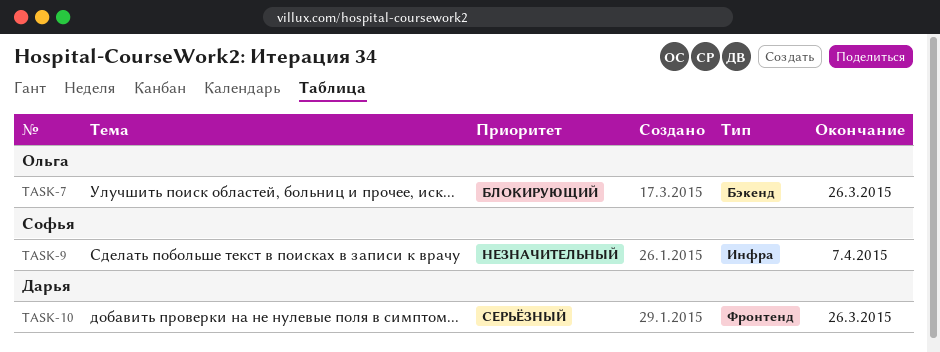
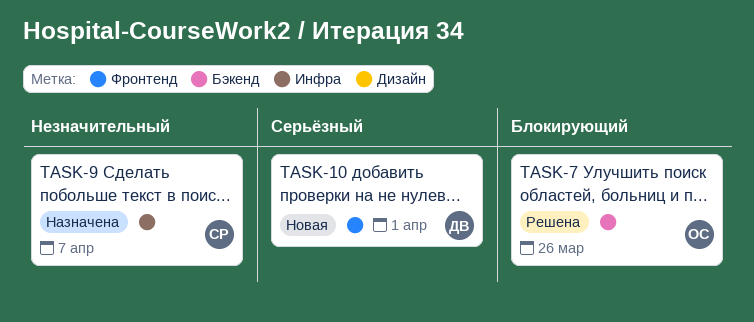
TASK-10, due: Mar 26 -> Apr 1

